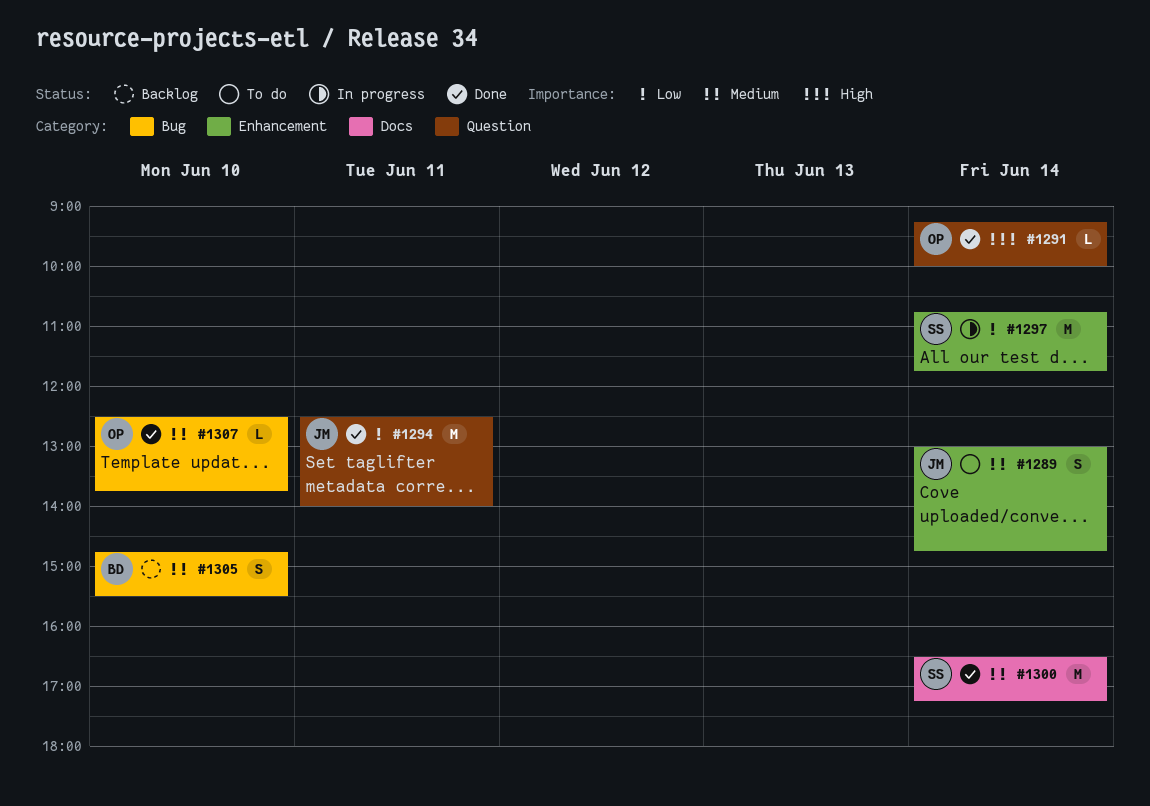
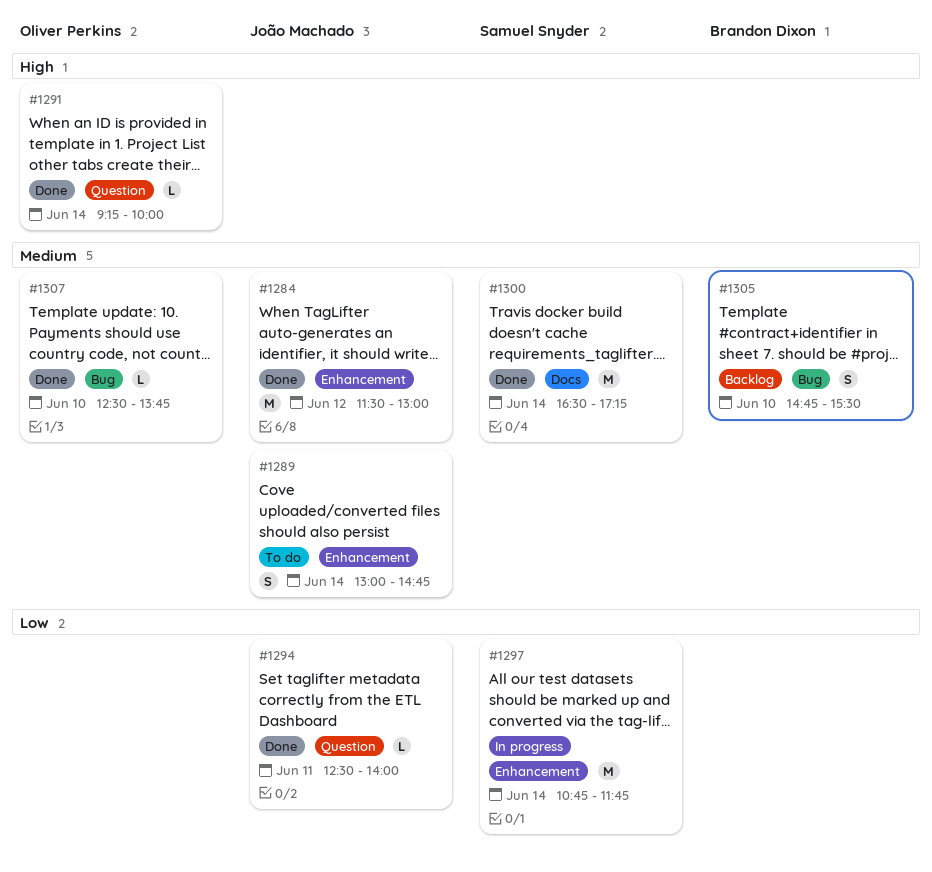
#1284: none -> present
#1294, estimate: M -> L

